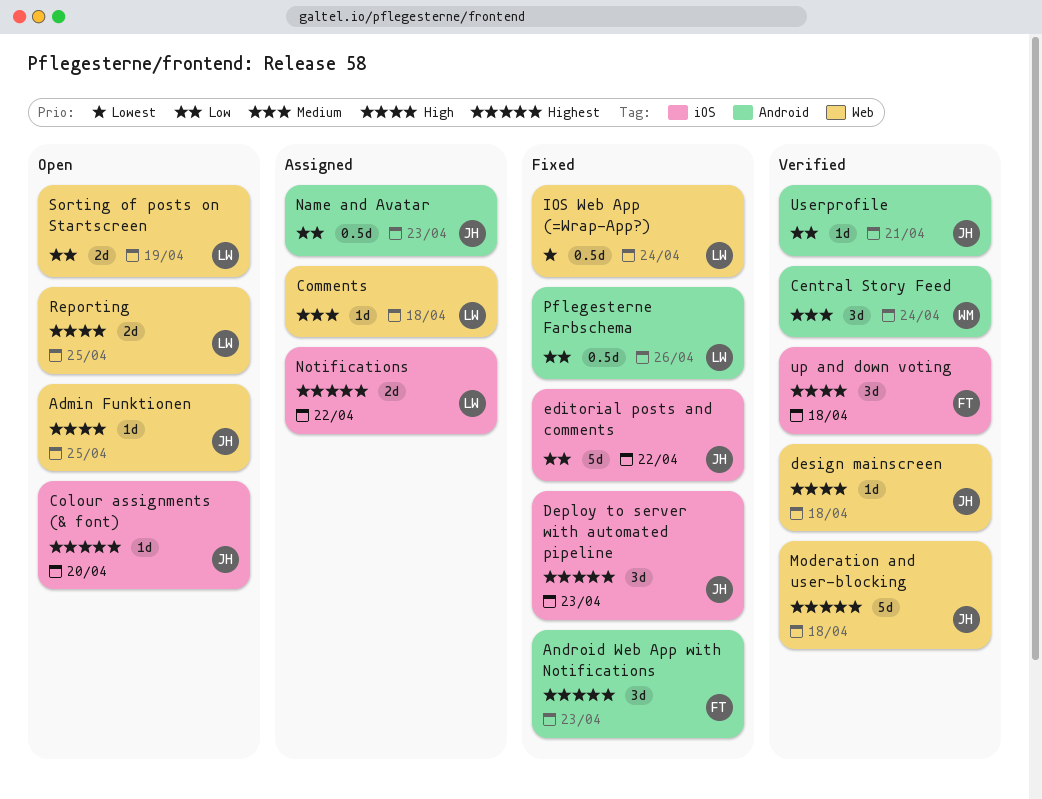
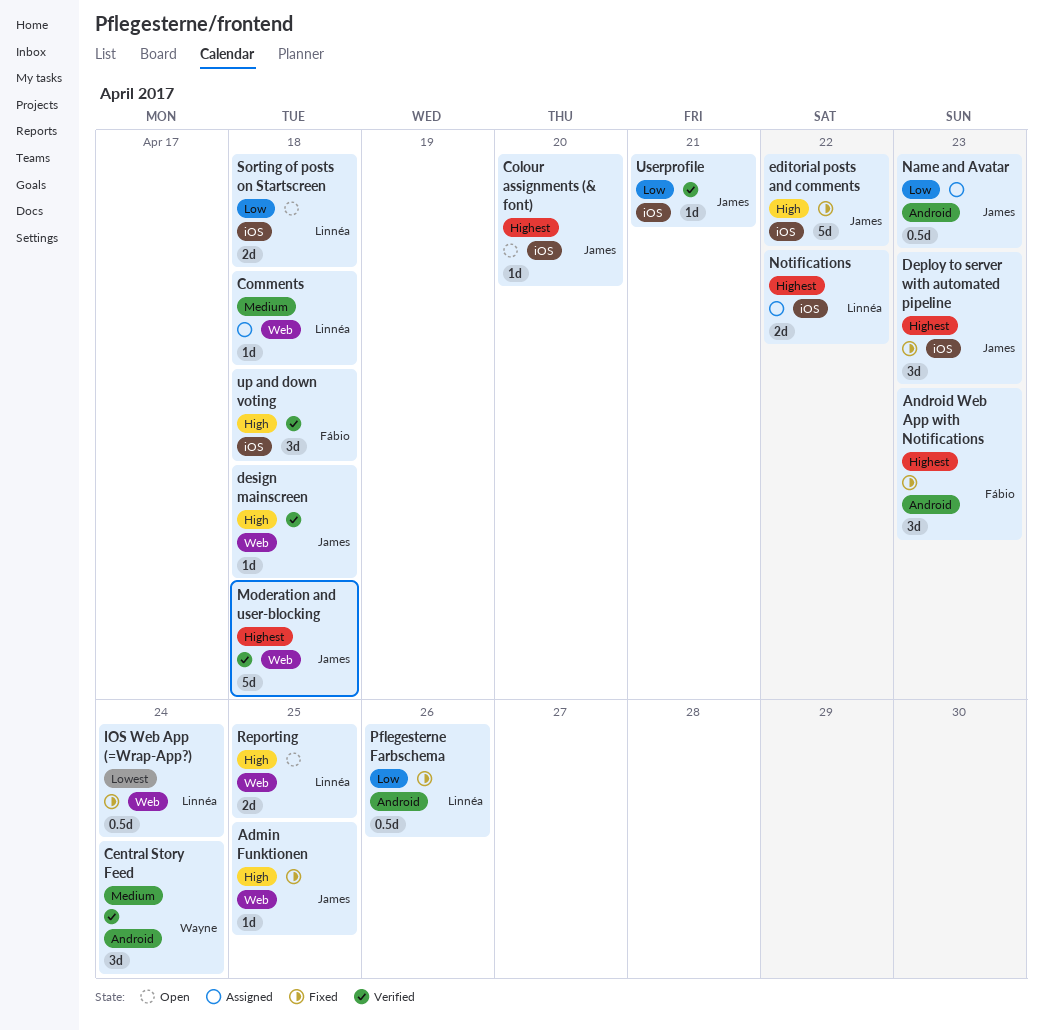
Admin Funktionen, status: Open -> Fixed
editorial posts and comments, priority: Low -> High
Sorting of posts on Startscreen, label: Web -> iOS
Sorting of posts on Startscreen, due: Apr 19 -> Apr 18
Userprofile, label: Android -> iOS

